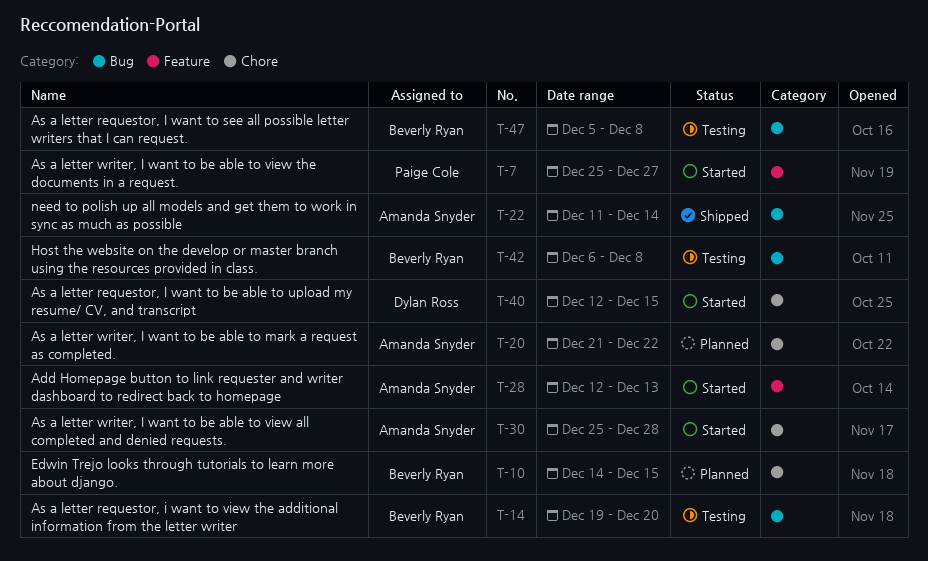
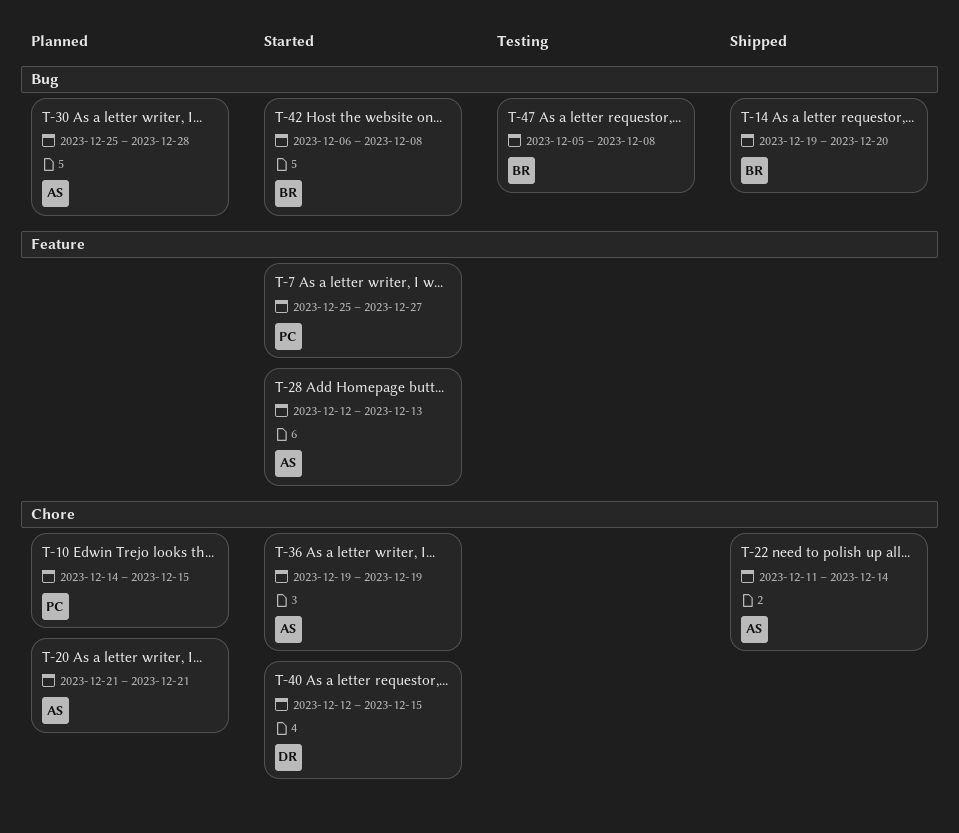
T-10, owner: Beverly Ryan -> Paige Cole
T-14, status: Testing -> Shipped
T-20, due: Dec 22 -> Dec 21
T-22, label: Bug -> Chore
T-30, status: Started -> Planned
T-30, label: Chore -> Bug
T-36: none -> present
T-42, status: Testing -> Started

